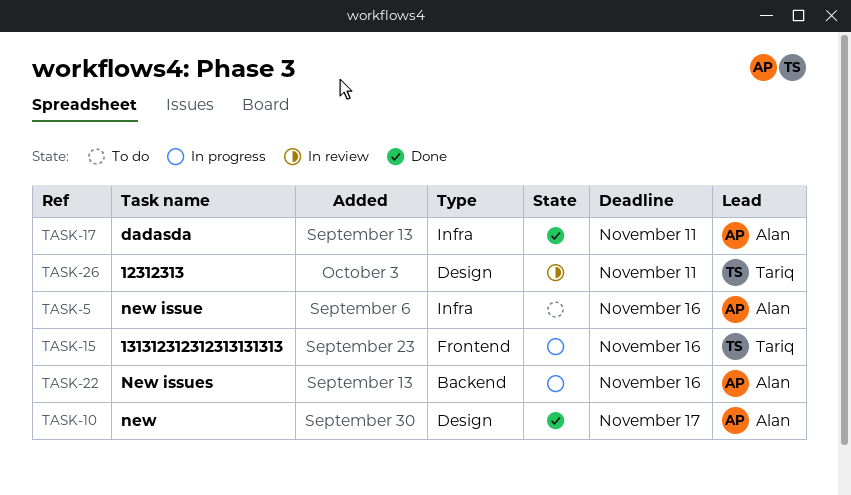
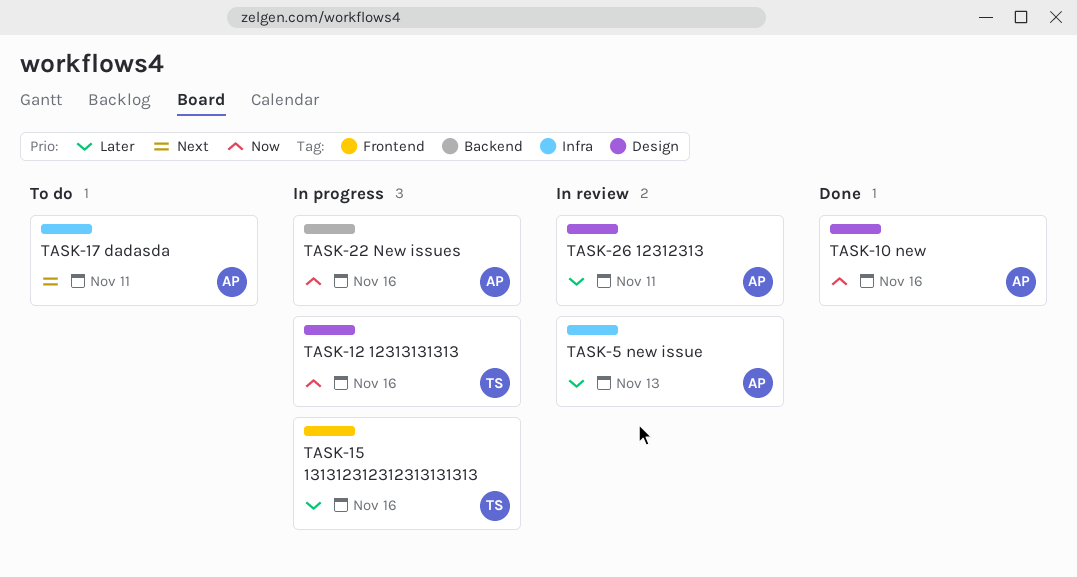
TASK-5, status: To do -> In review
TASK-5, due: Nov 16 -> Nov 13
TASK-10, due: Nov 17 -> Nov 16
TASK-12: none -> present
TASK-17, status: Done -> To do
TASK-26, owner: Tariq -> Alan

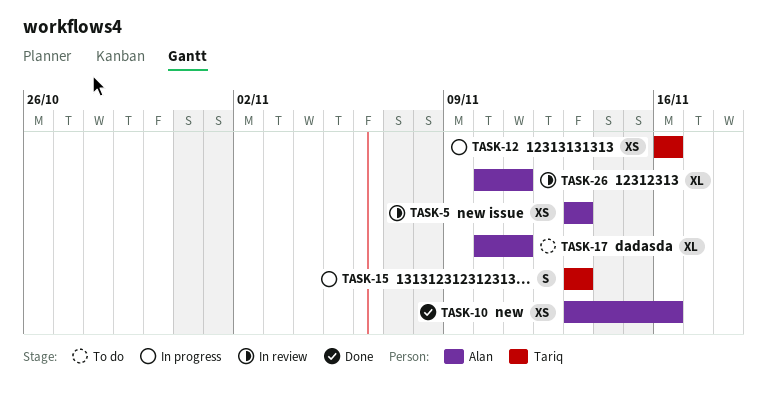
TASK-15, due: Nov 16 -> Nov 13
TASK-22: present -> none

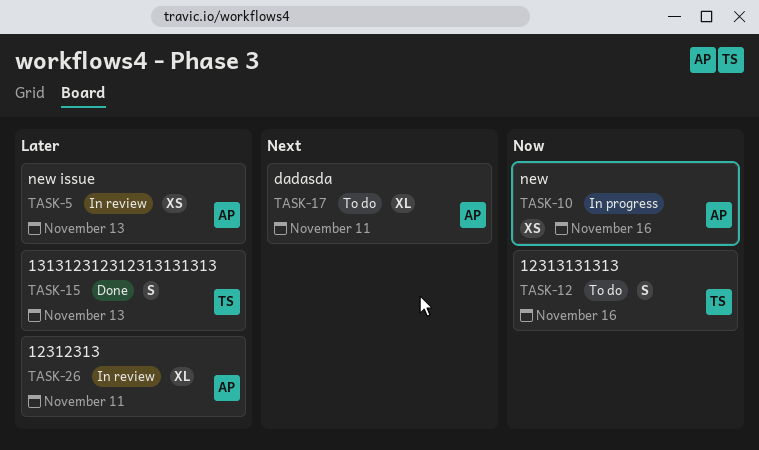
TASK-10, status: Done -> In progress
TASK-12, status: In progress -> To do
TASK-12, estimate: XS -> S
TASK-15, status: In progress -> Done

